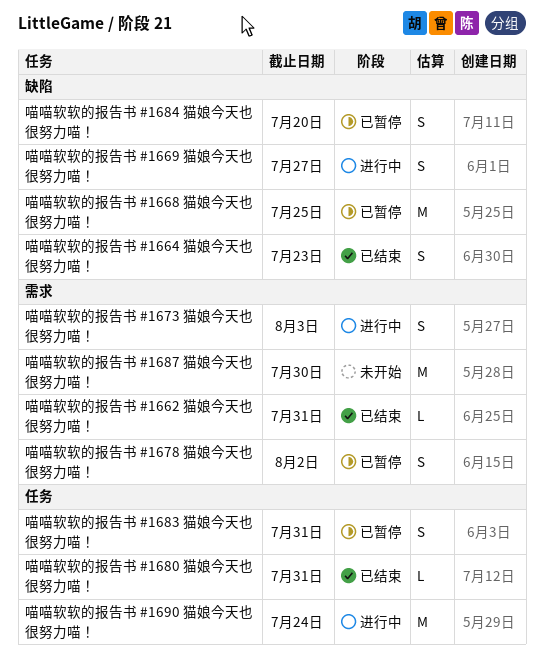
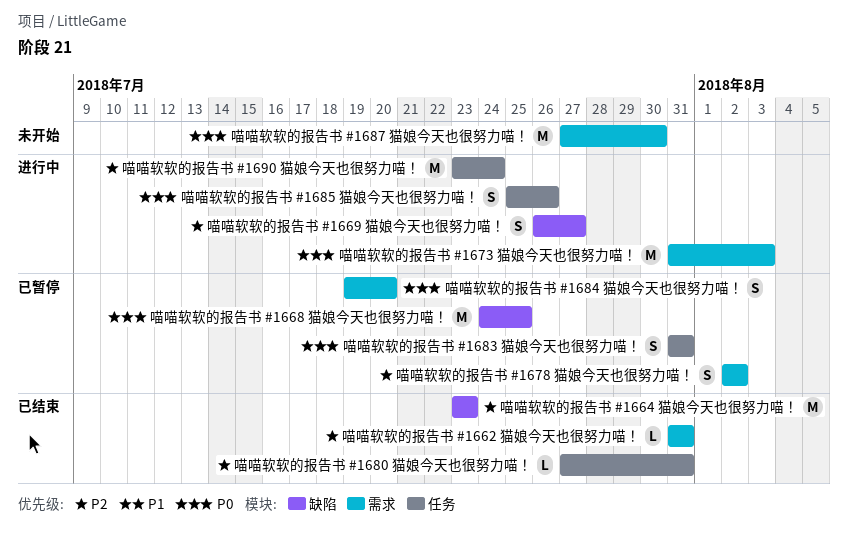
喵喵软软的报告书 #1664 猫娘今天也很努力喵！, estimate: S -> M
喵喵软软的报告书 #1673 猫娘今天也很努力喵！, estimate: S -> M
喵喵软软的报告书 #1684 猫娘今天也很努力喵！, label: 缺陷 -> 需求
喵喵软软的报告书 #1685 猫娘今天也很努力喵！: none -> present

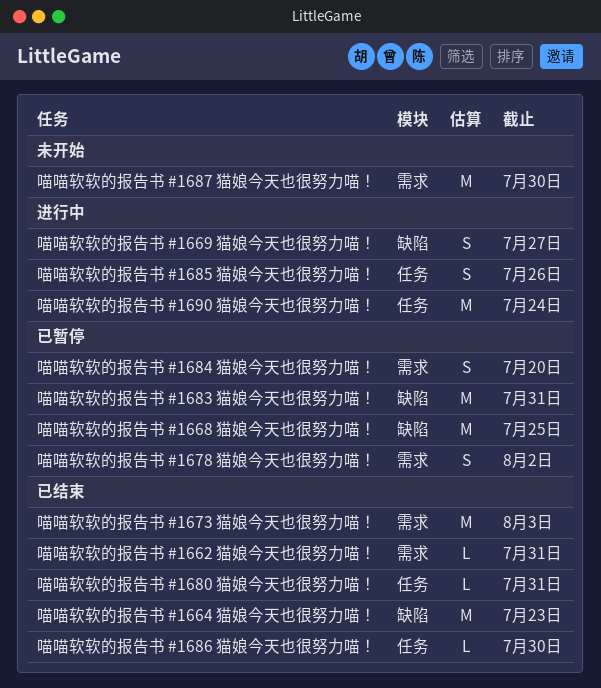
喵喵软软的报告书 #1673 猫娘今天也很努力喵！, status: 进行中 -> 已结束
喵喵软软的报告书 #1683 猫娘今天也很努力喵！, label: 任务 -> 缺陷
喵喵软软的报告书 #1683 猫娘今天也很努力喵！, estimate: S -> M
喵喵软软的报告书 #1686 猫娘今天也很努力喵！: none -> present

